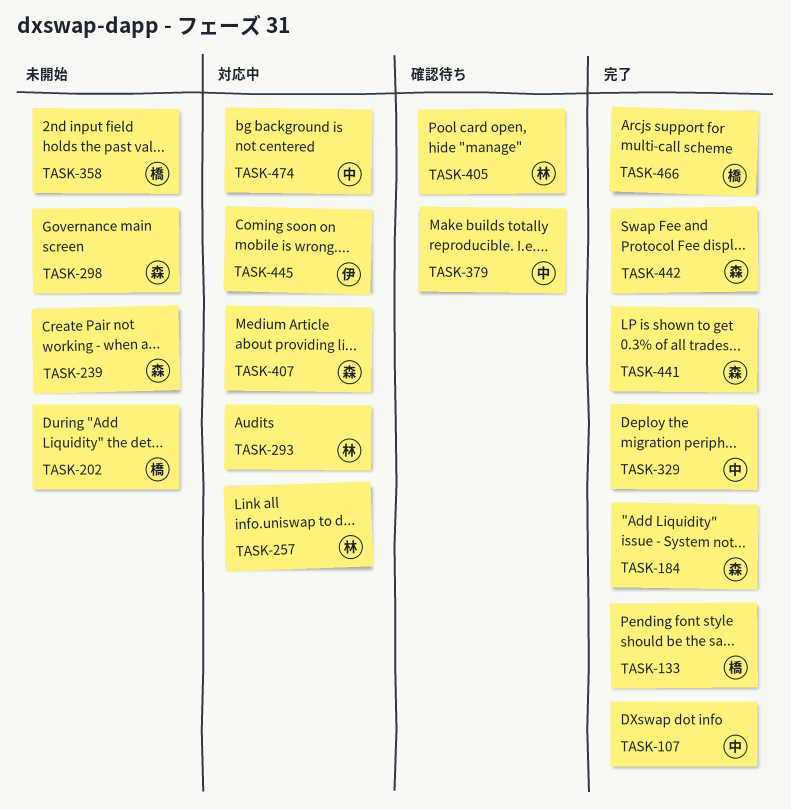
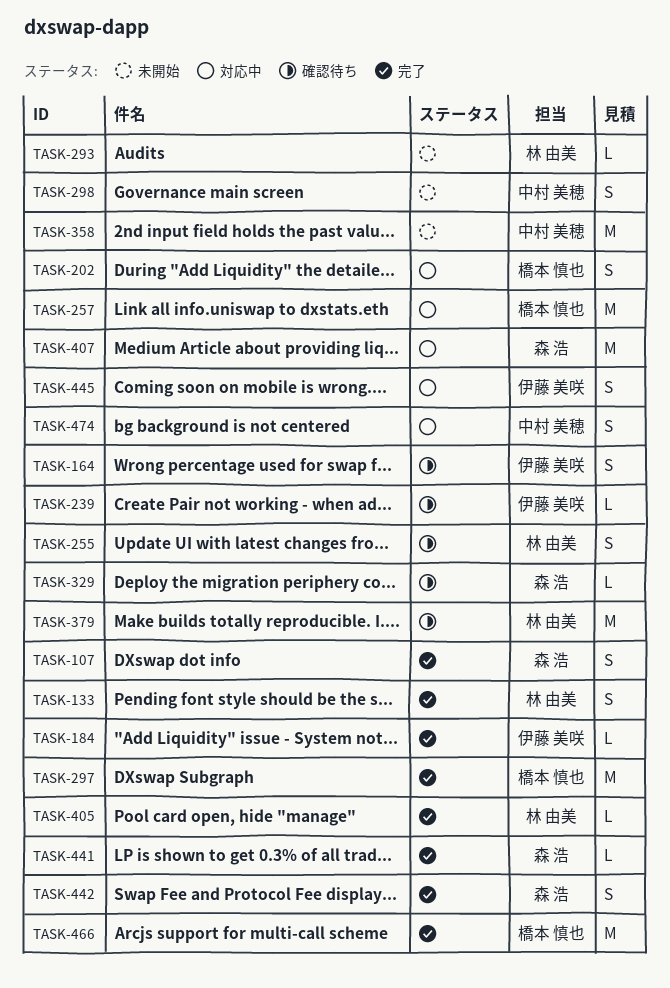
TASK-107, owner: 中村 美穂 -> 森 浩
TASK-133, owner: 橋本 慎也 -> 林 由美
TASK-164: none -> present
TASK-184, owner: 森 浩 -> 伊藤 美咲
TASK-202, status: 未開始 -> 対応中
TASK-239, status: 未開始 -> 確認待ち
TASK-239, owner: 森 浩 -> 伊藤 美咲
TASK-255: none -> present
TASK-257, owner: 林 由美 -> 橋本 慎也
TASK-293, status: 対応中 -> 未開始
TASK-297: none -> present
TASK-298, owner: 森 浩 -> 中村 美穂
TASK-329, status: 完了 -> 確認待ち
TASK-329, owner: 中村 美穂 -> 森 浩
TASK-358, owner: 橋本 慎也 -> 中村 美穂
TASK-379, owner: 中村 美穂 -> 林 由美
TASK-405, status: 確認待ち -> 完了

